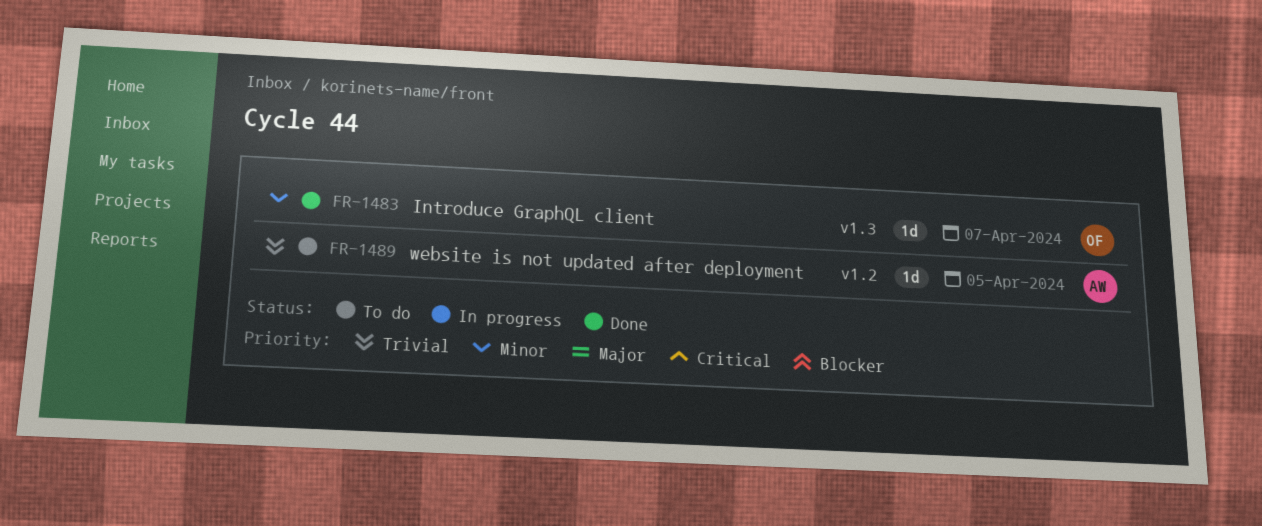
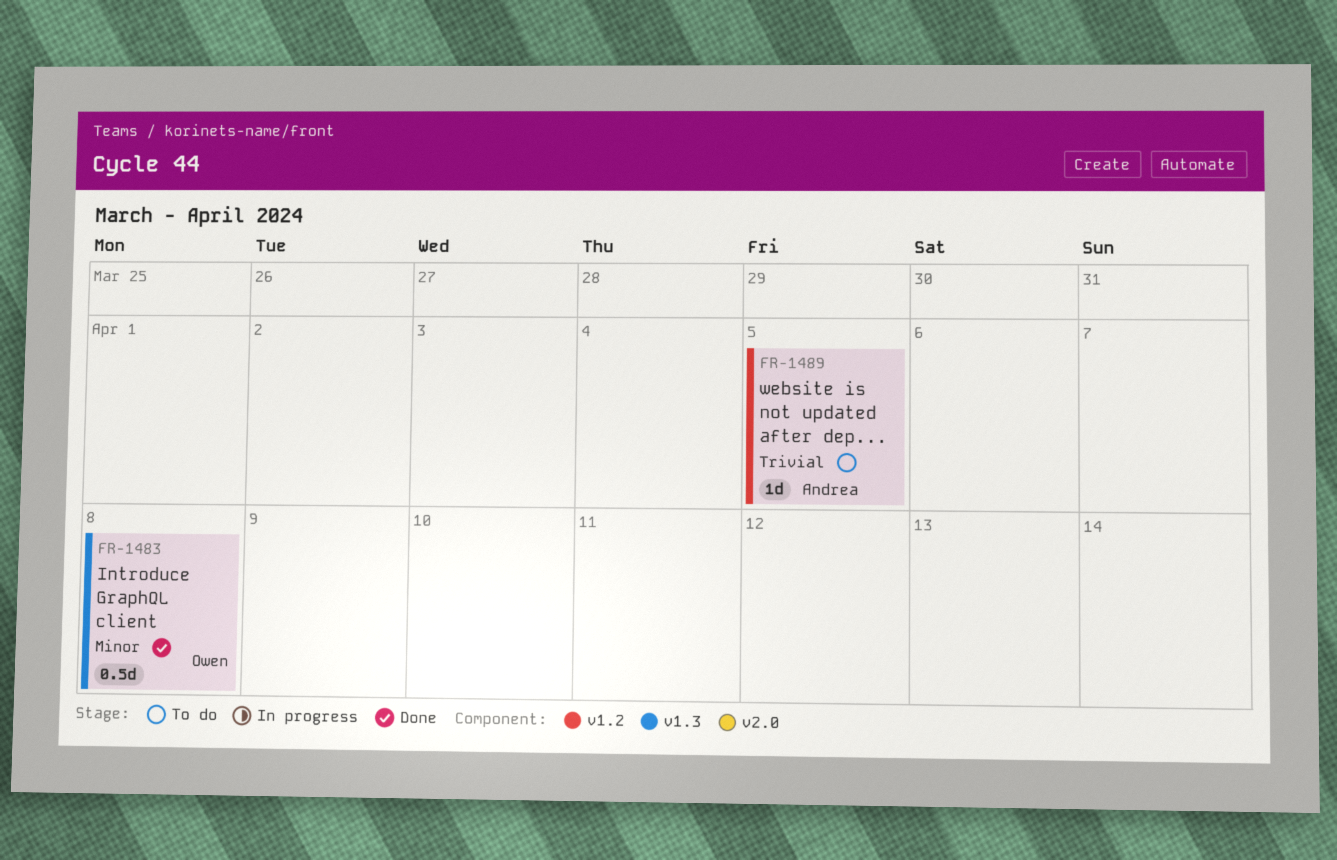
FR-1483, estimate: 1d -> 0.5d
FR-1483, due: Apr 7 -> Apr 8

